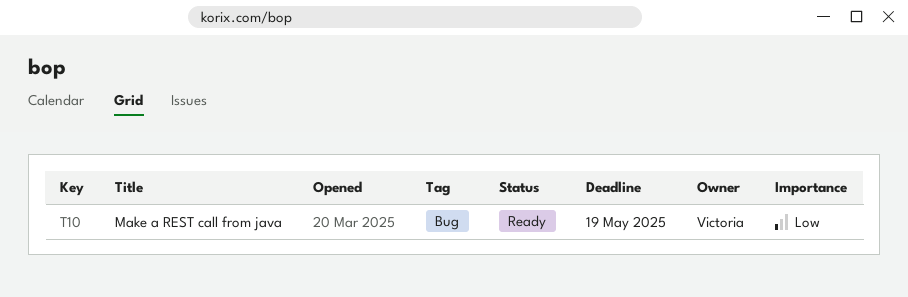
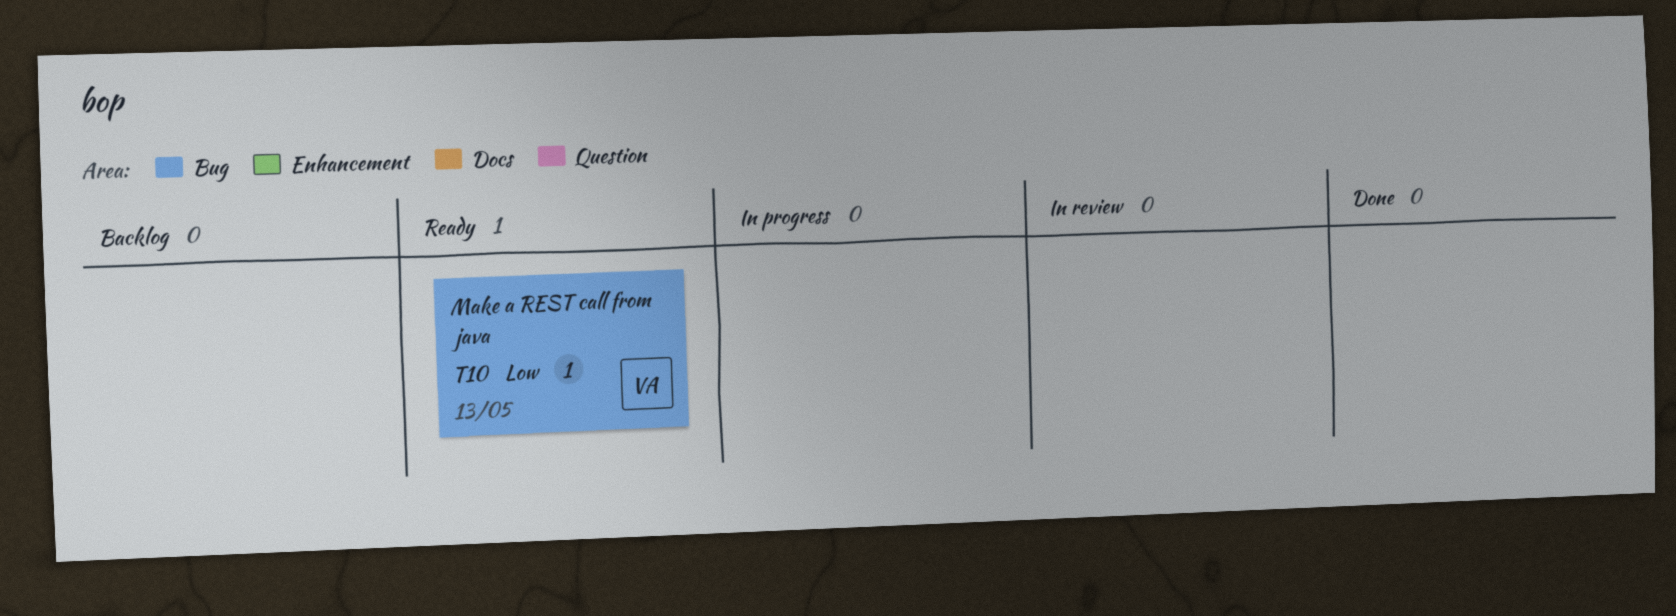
T10, due: May 19 -> May 13

